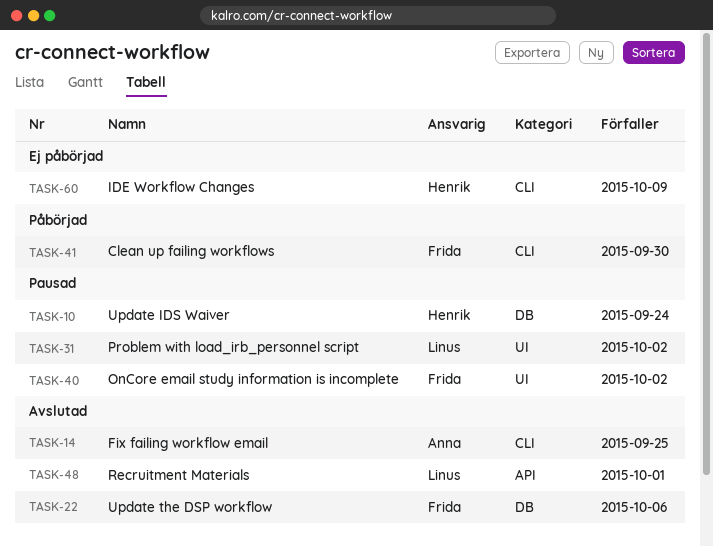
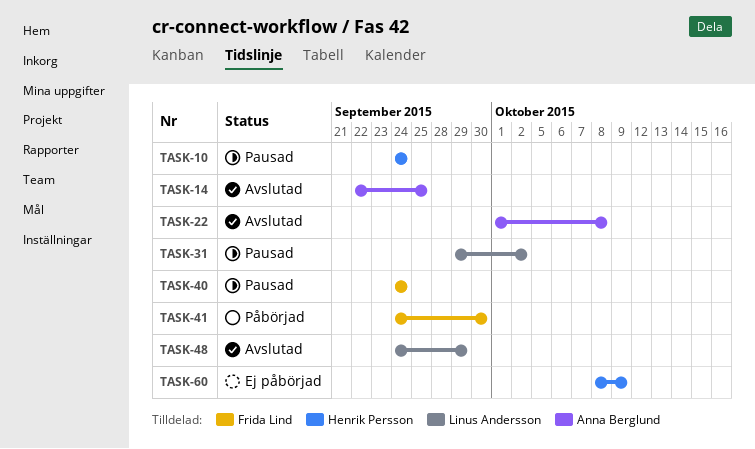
TASK-22, owner: Frida Lind -> Anna Berglund
TASK-22, due: Oct 6 -> Oct 8
TASK-40, due: Oct 2 -> Sep 24
TASK-48, due: Oct 1 -> Sep 29

